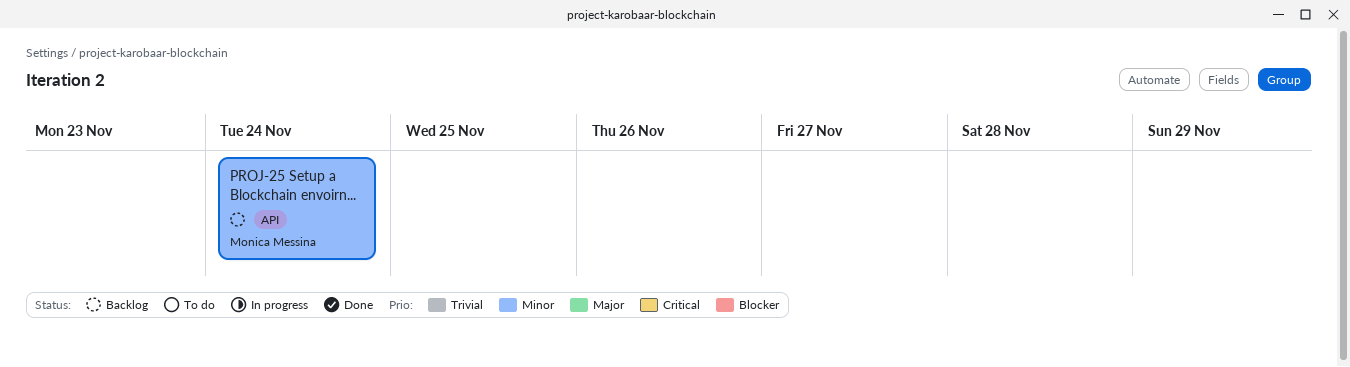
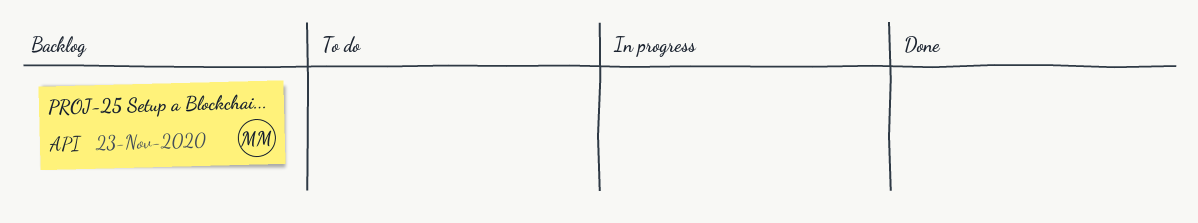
PROJ-25, due: Nov 24 -> Nov 23

